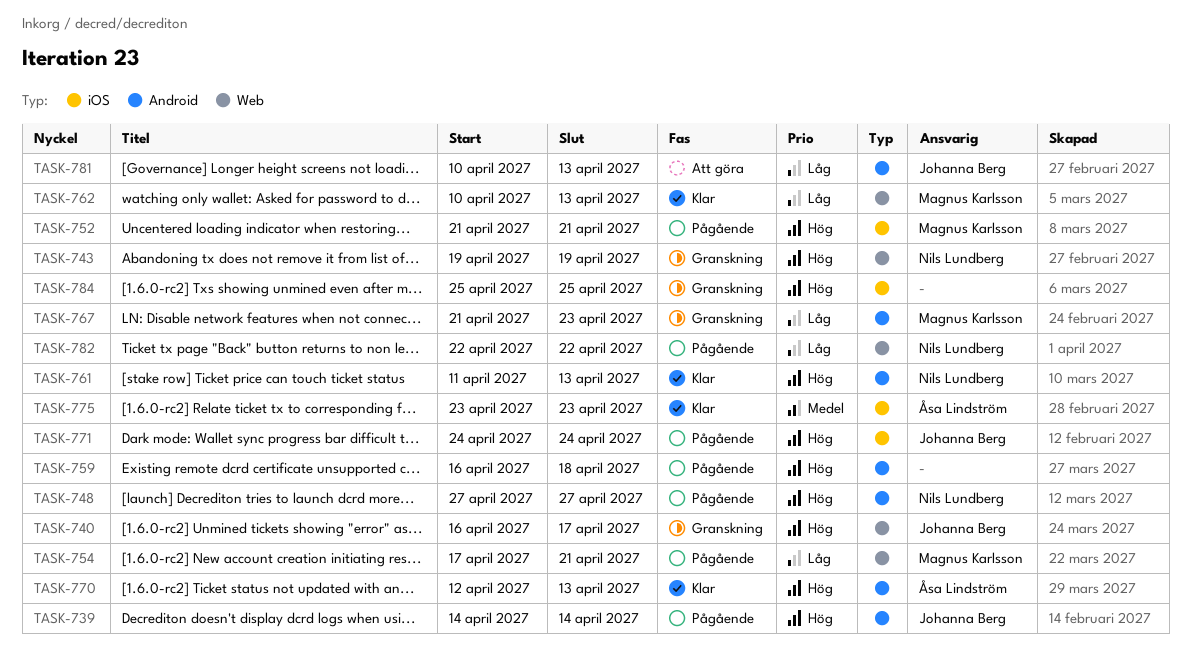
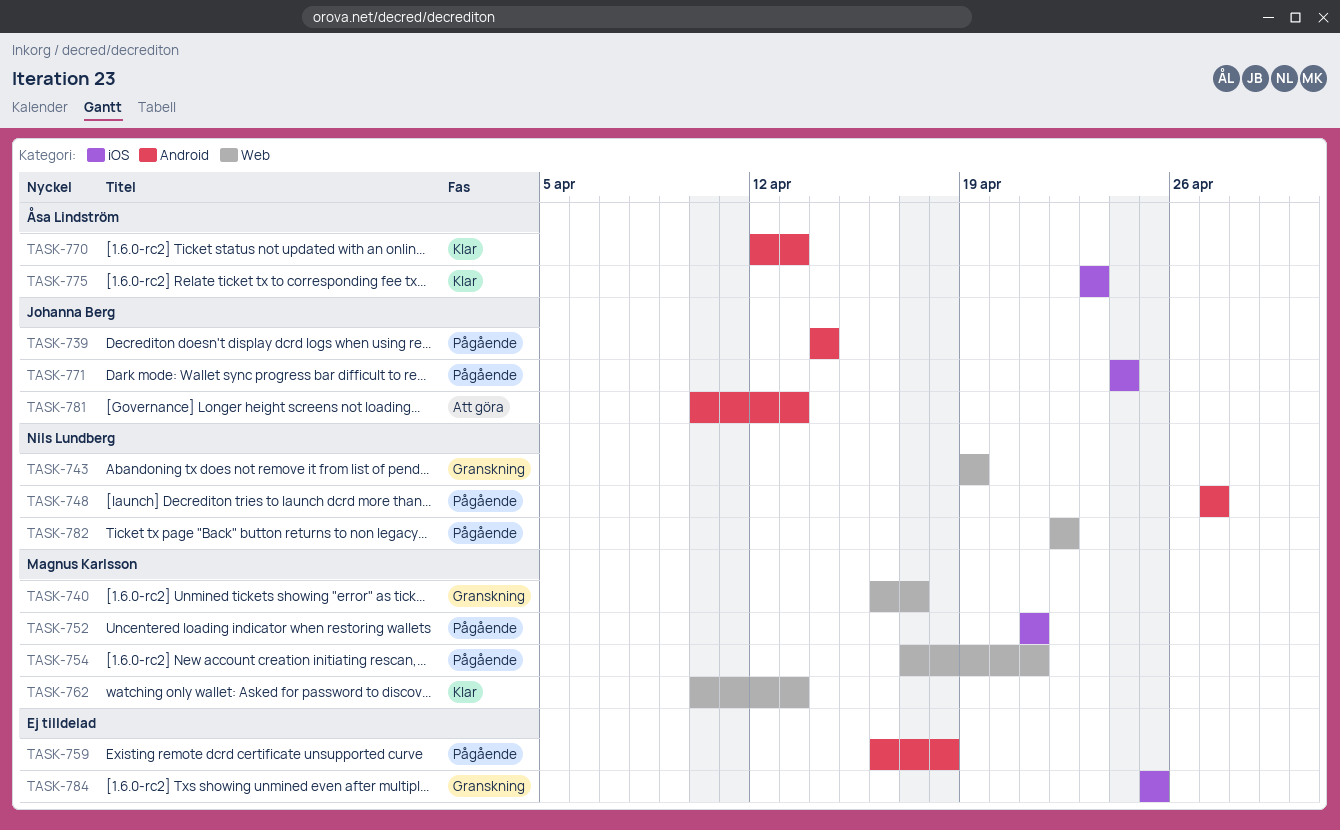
TASK-740, owner: Johanna Berg -> Magnus Karlsson
TASK-761: present -> none
TASK-767: present -> none

